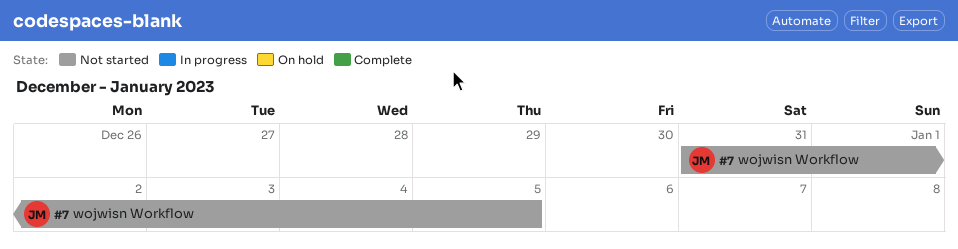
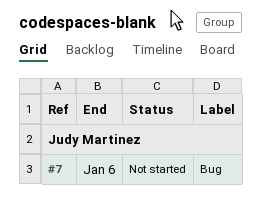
#7, due: Jan 5 -> Jan 6

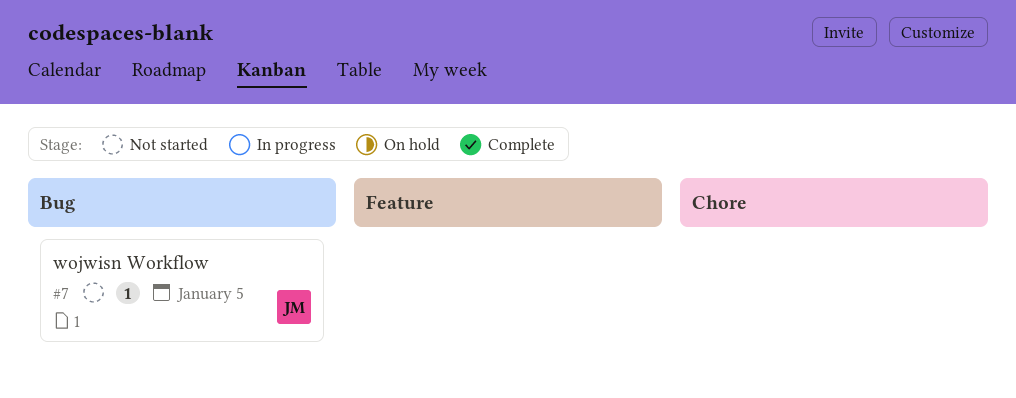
#7, due: Jan 6 -> Jan 5

